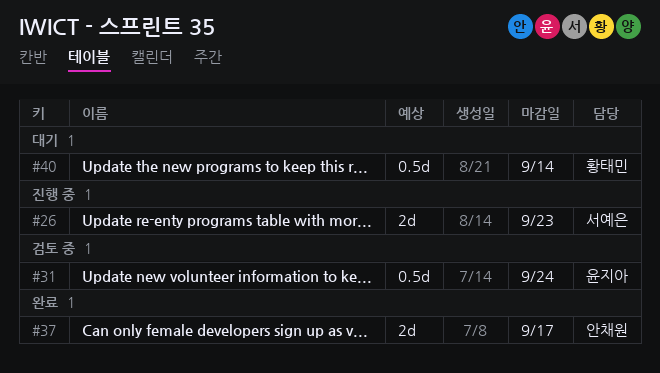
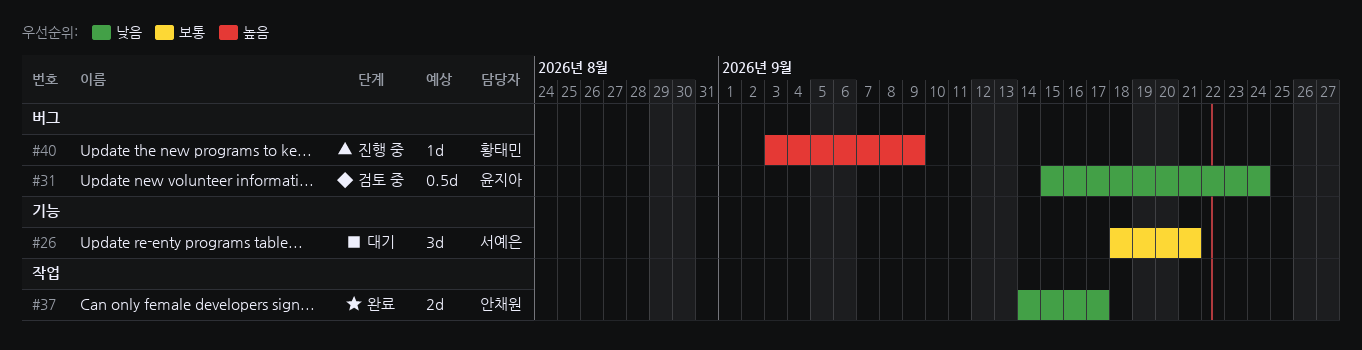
#26, status: 진행 중 -> 대기
#26, estimate: 2d -> 3d
#26, due: Sep 23 -> Sep 21
#40, status: 대기 -> 진행 중
#40, estimate: 0.5d -> 1d
#40, due: Sep 14 -> Sep 9

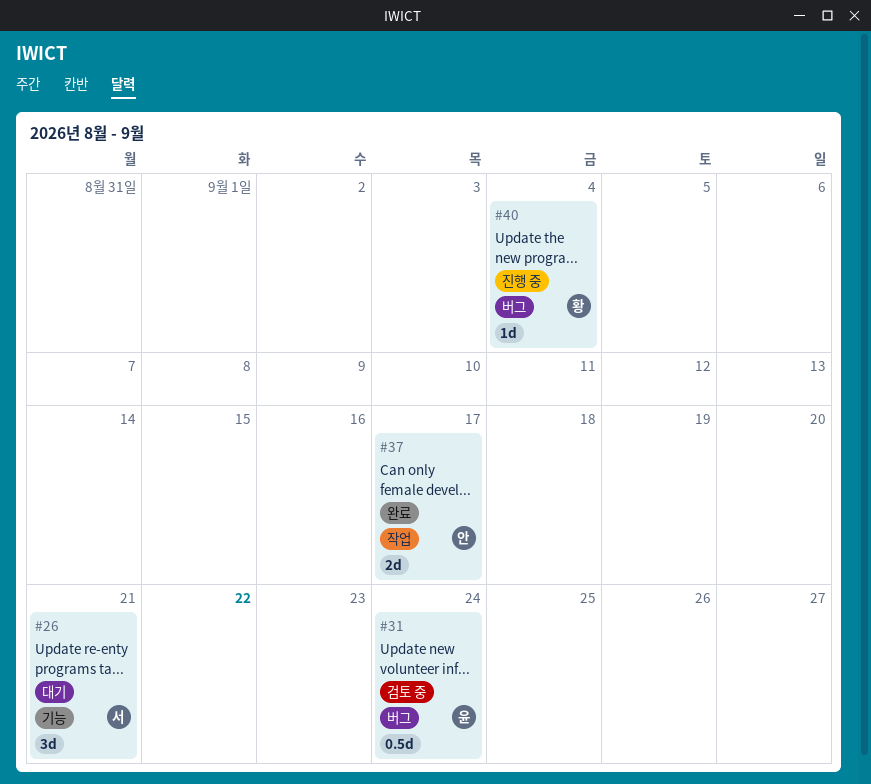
#40, due: Sep 9 -> Sep 4

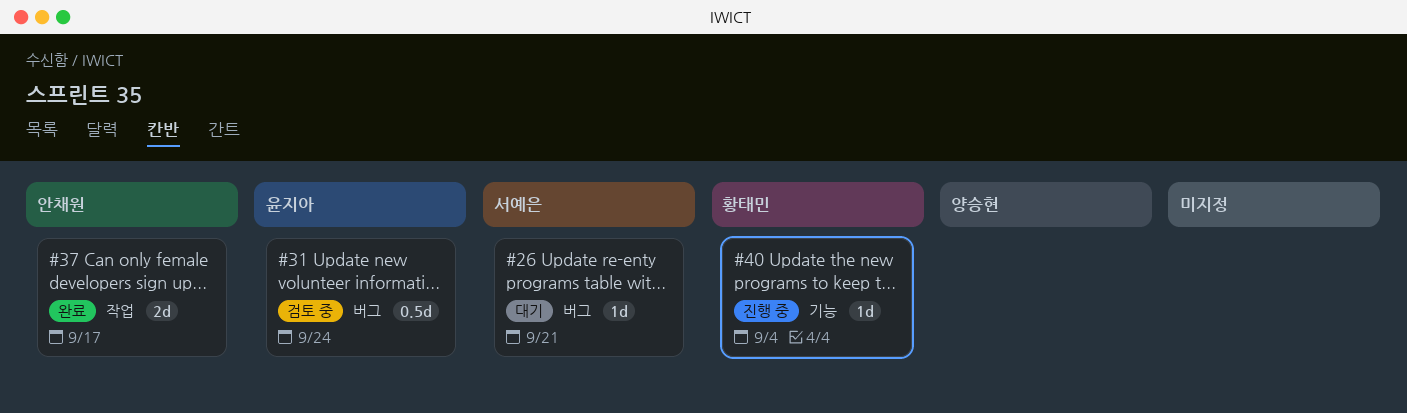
#26, label: 기능 -> 버그
#26, estimate: 3d -> 1d
#40, label: 버그 -> 기능

